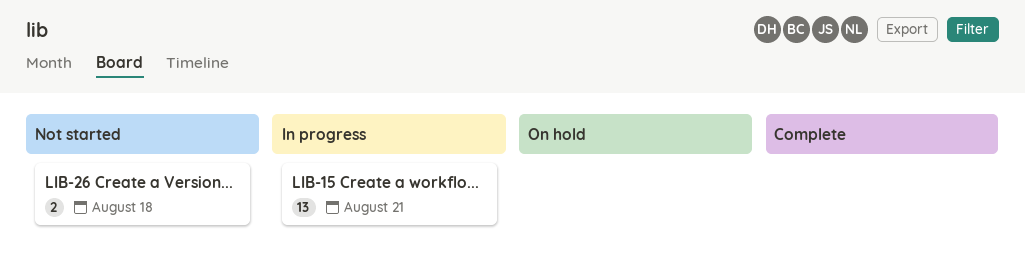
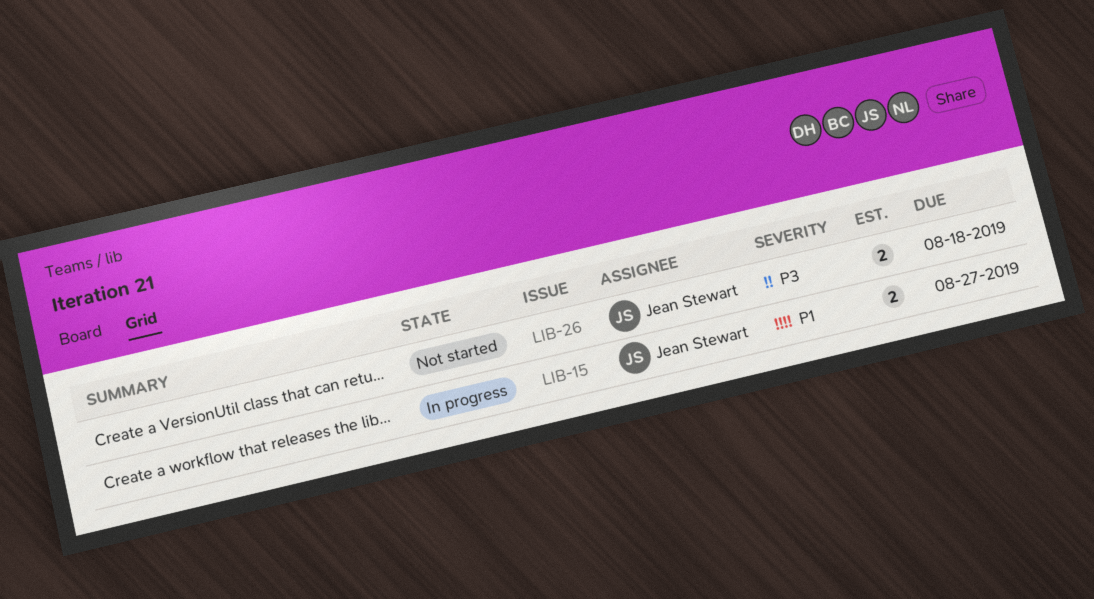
LIB-15, estimate: 13 -> 2
LIB-15, due: Aug 21 -> Aug 27

